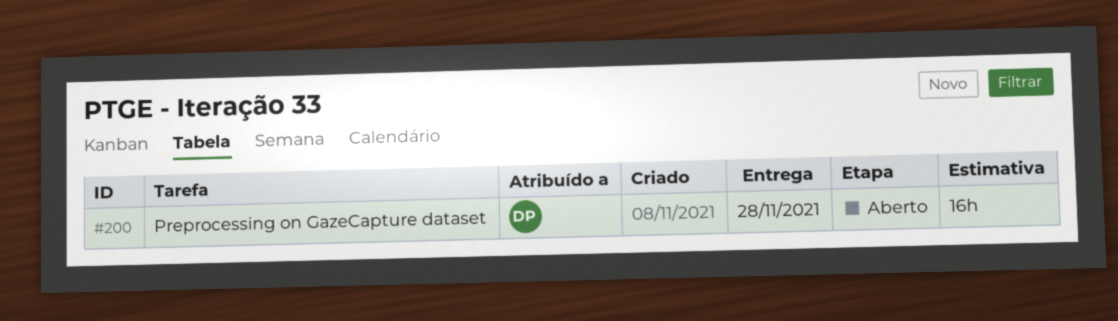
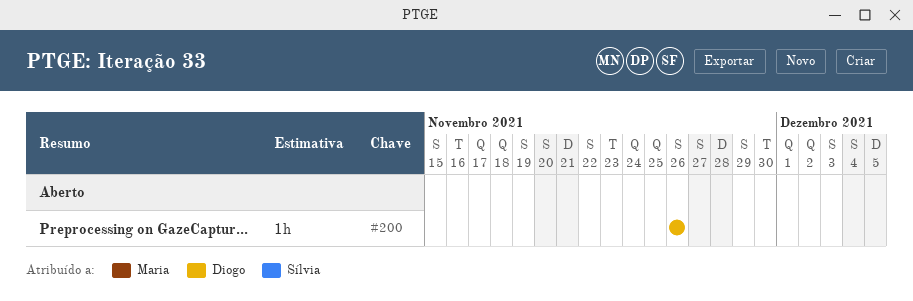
#200, estimate: 16h -> 1h
#200, due: Nov 28 -> Nov 26

